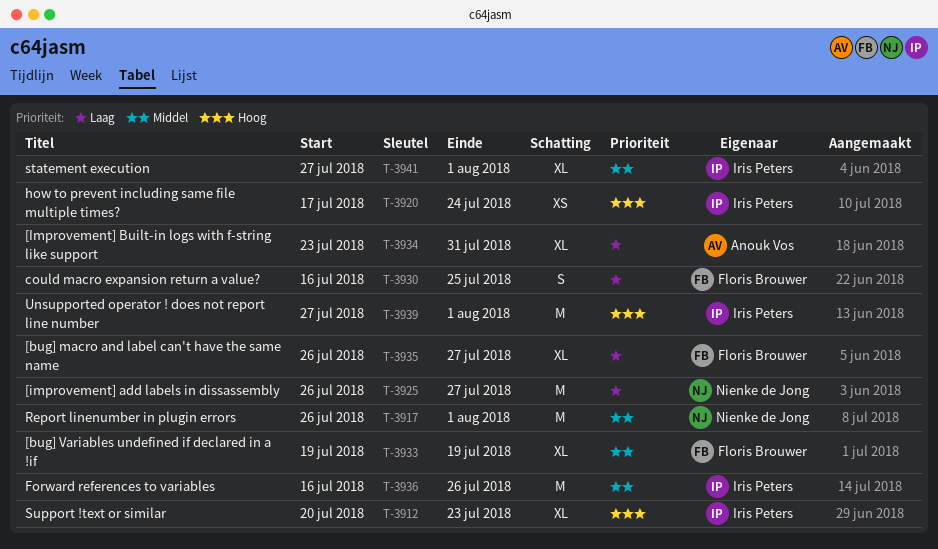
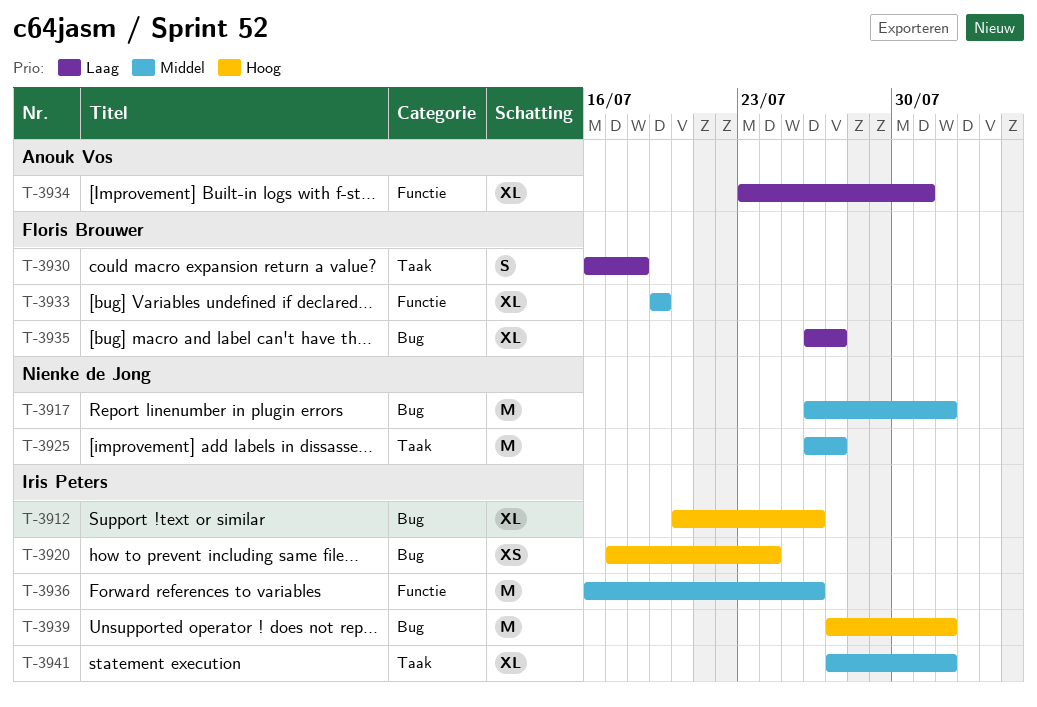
T-3912, due: Jul 23 -> Jul 26
T-3925, priority: Laag -> Middel
T-3930, due: Jul 25 -> Jul 18

